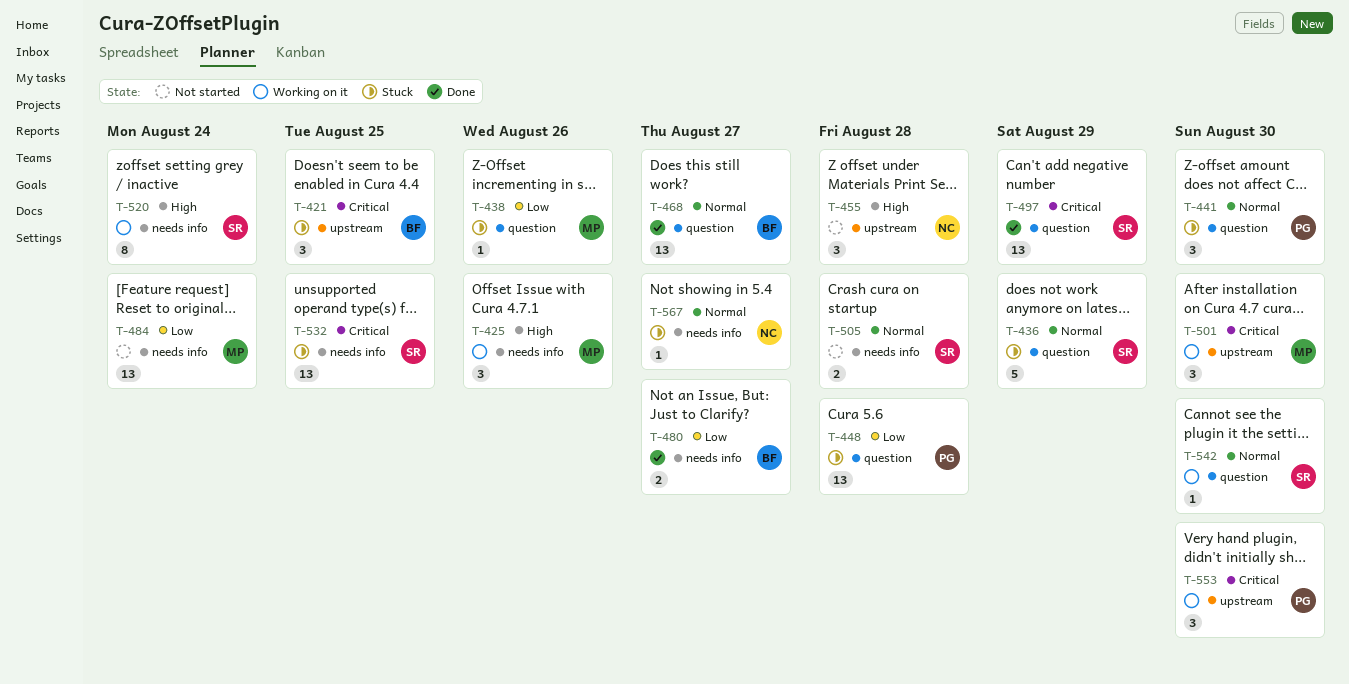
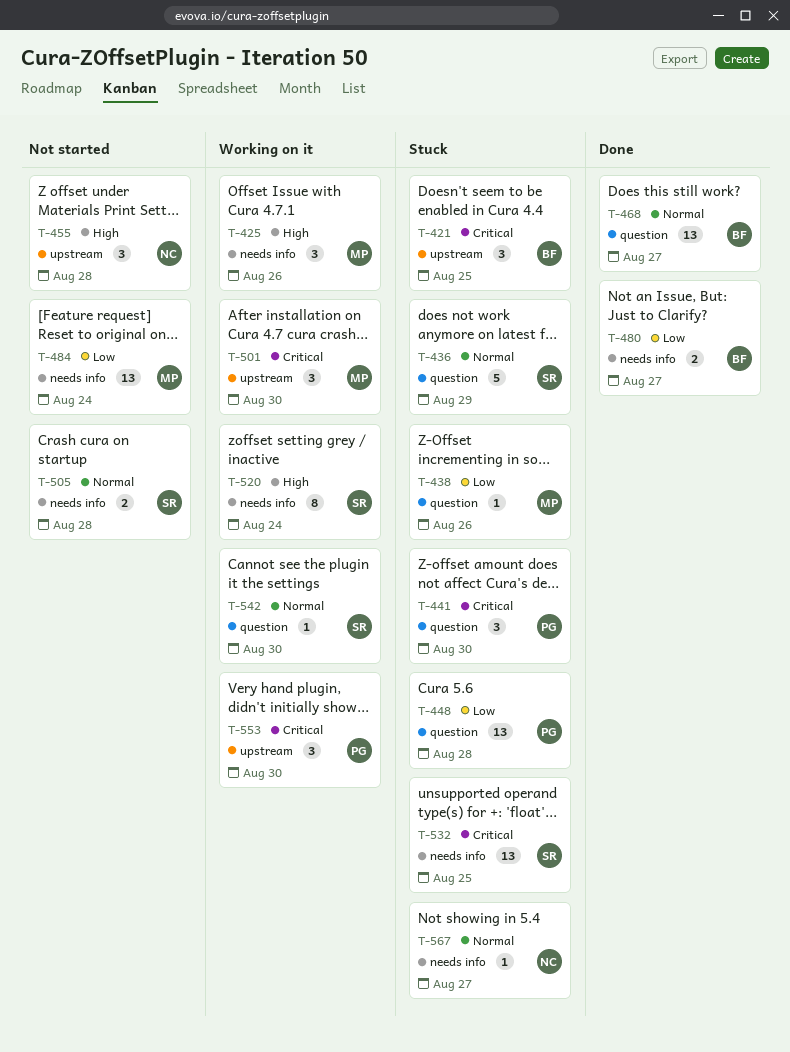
T-441, priority: Normal -> Critical
T-497: present -> none

